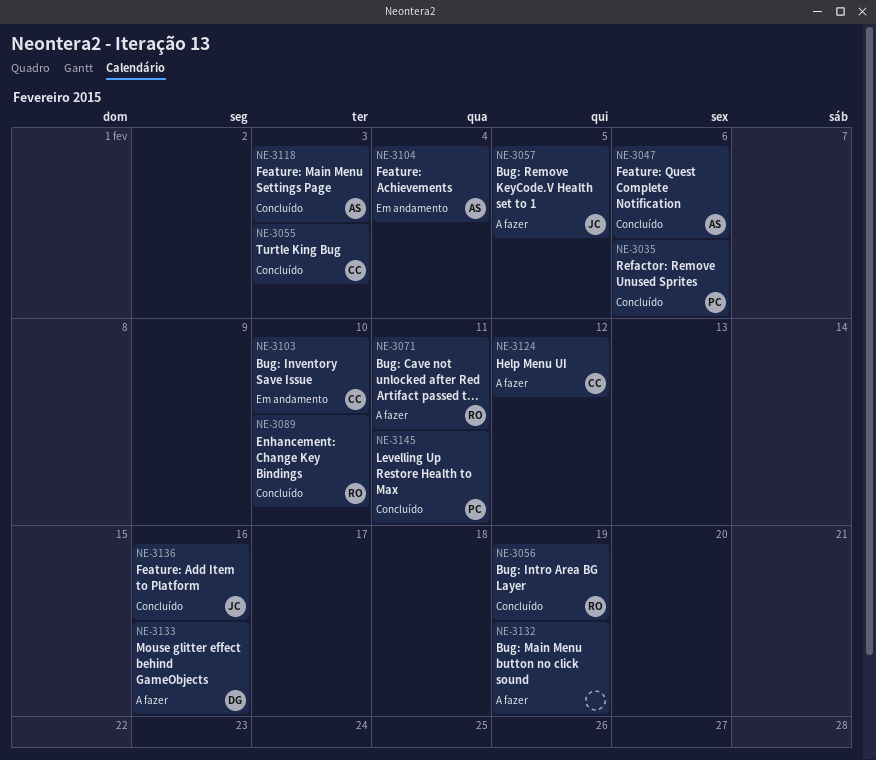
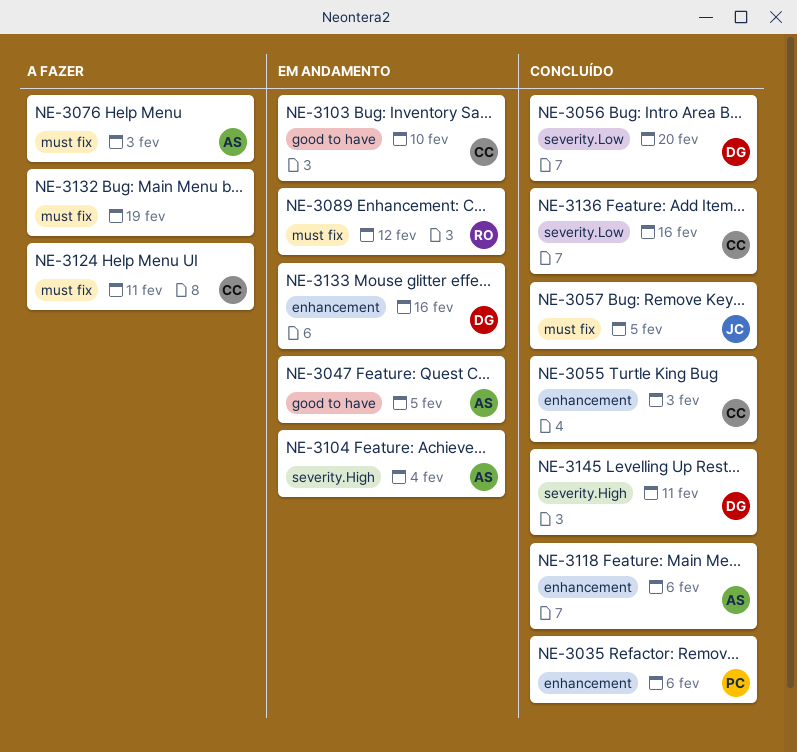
NE-3047, status: Concluído -> Em andamento
NE-3047, due: Feb 6 -> Feb 5
NE-3056, owner: RO -> DG
NE-3056, due: Feb 19 -> Feb 20
NE-3057, status: A fazer -> Concluído
NE-3071: present -> none
NE-3076: none -> present
NE-3089, status: Concluído -> Em andamento
NE-3089, due: Feb 10 -> Feb 12
NE-3118, due: Feb 3 -> Feb 6
NE-3124, due: Feb 12 -> Feb 11
NE-3133, status: A fazer -> Em andamento
NE-3136, owner: JC -> CC
NE-3145, owner: PC -> DG

